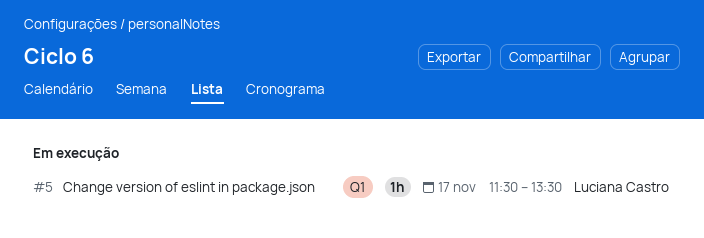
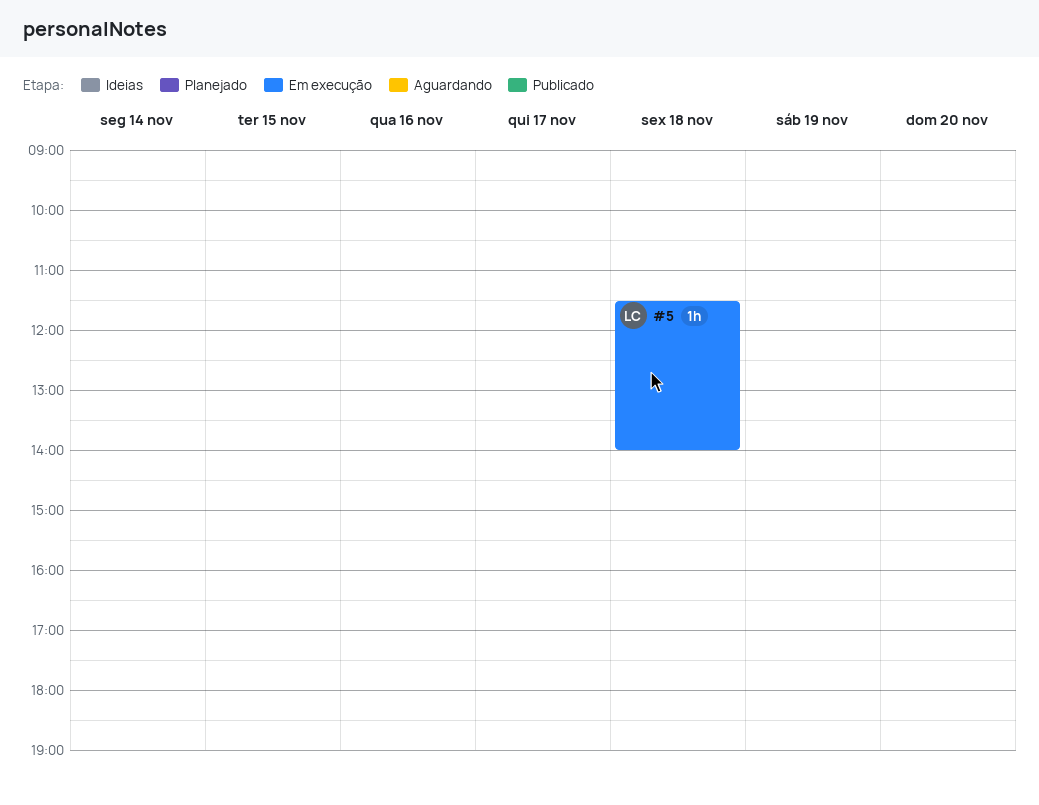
#5, day: Nov 17 -> Nov 18
#5, ends: 13:30 -> 14:00

